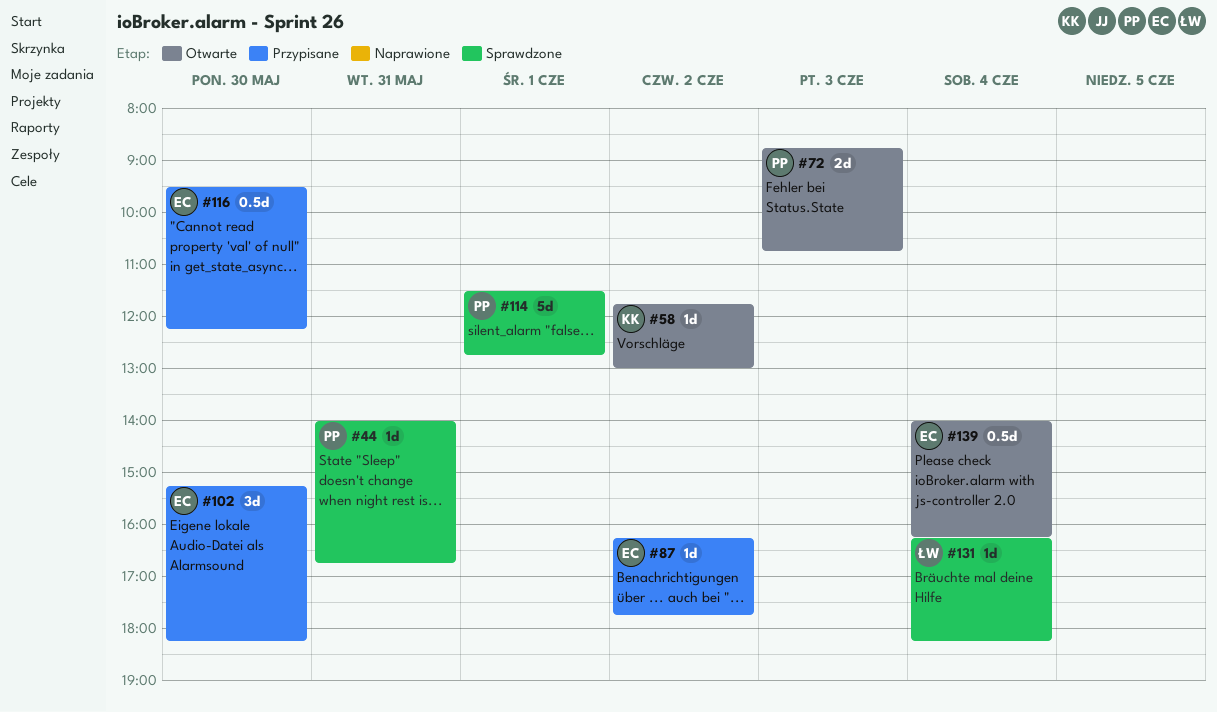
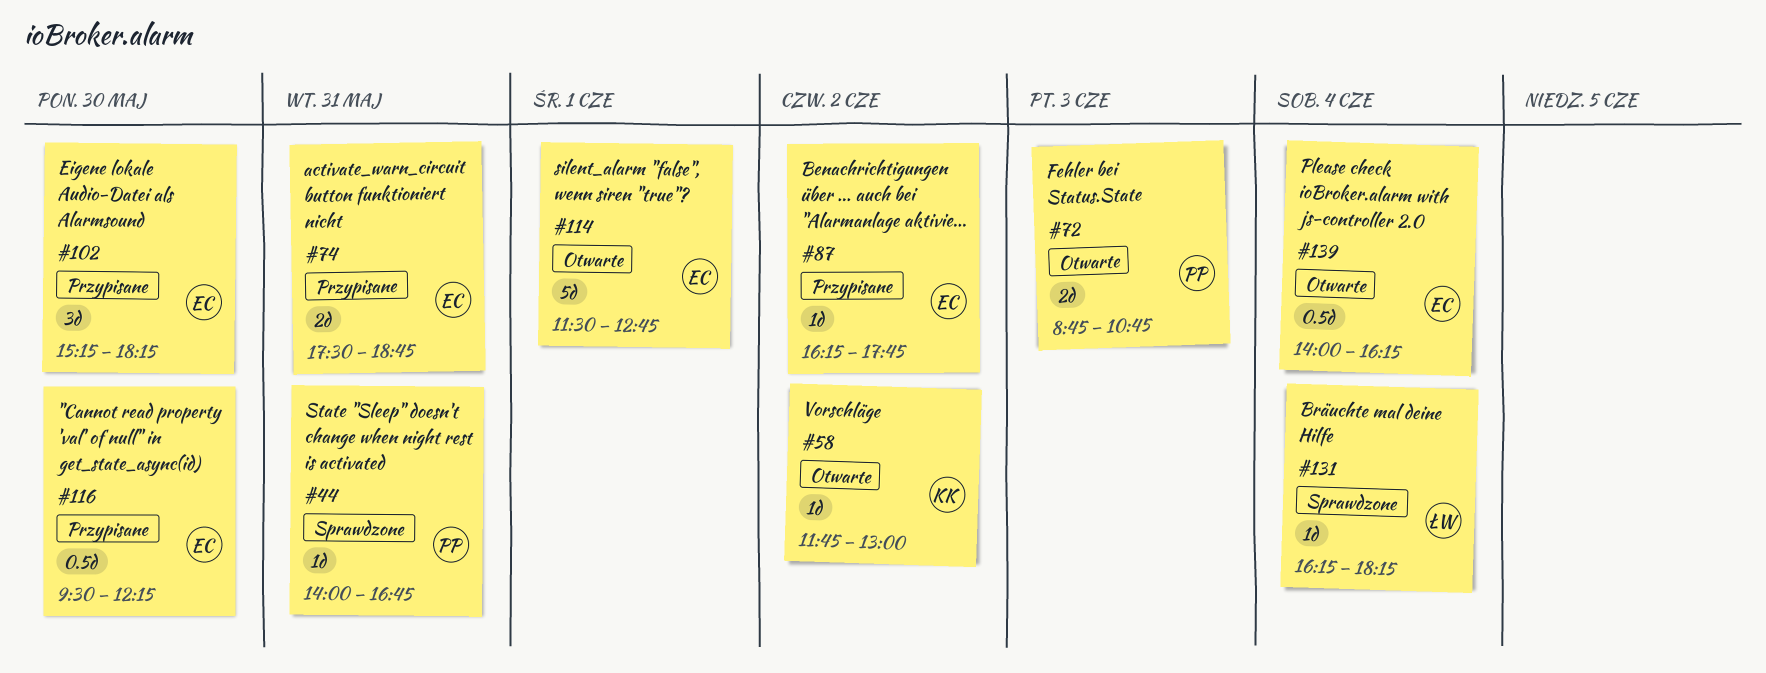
#74: none -> present
#114, status: Sprawdzone -> Otwarte
#114, owner: PP -> EC

